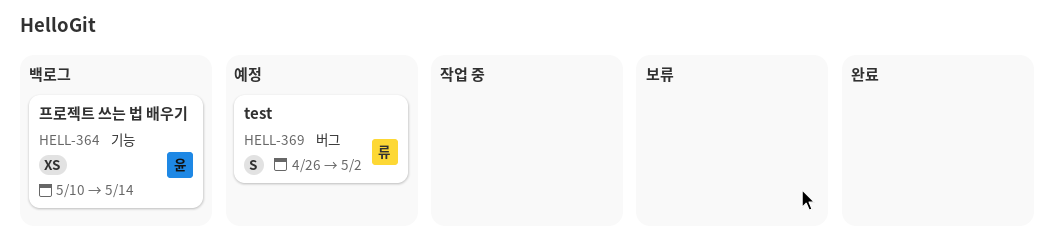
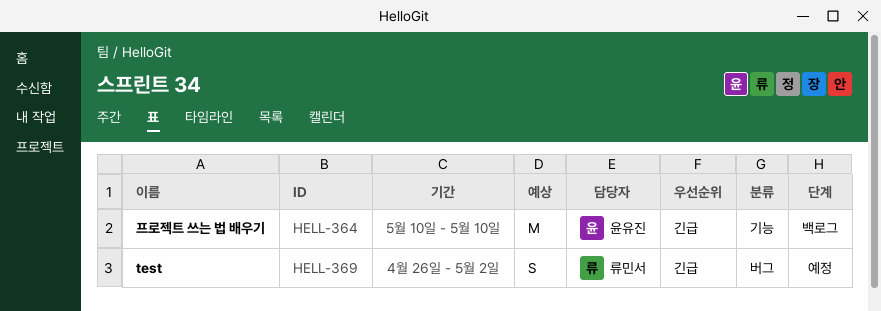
HELL-364, estimate: XS -> M
HELL-364, due: May 14 -> May 10

